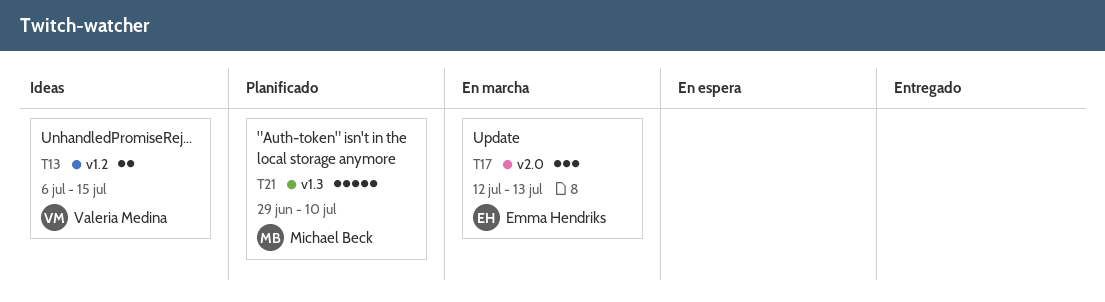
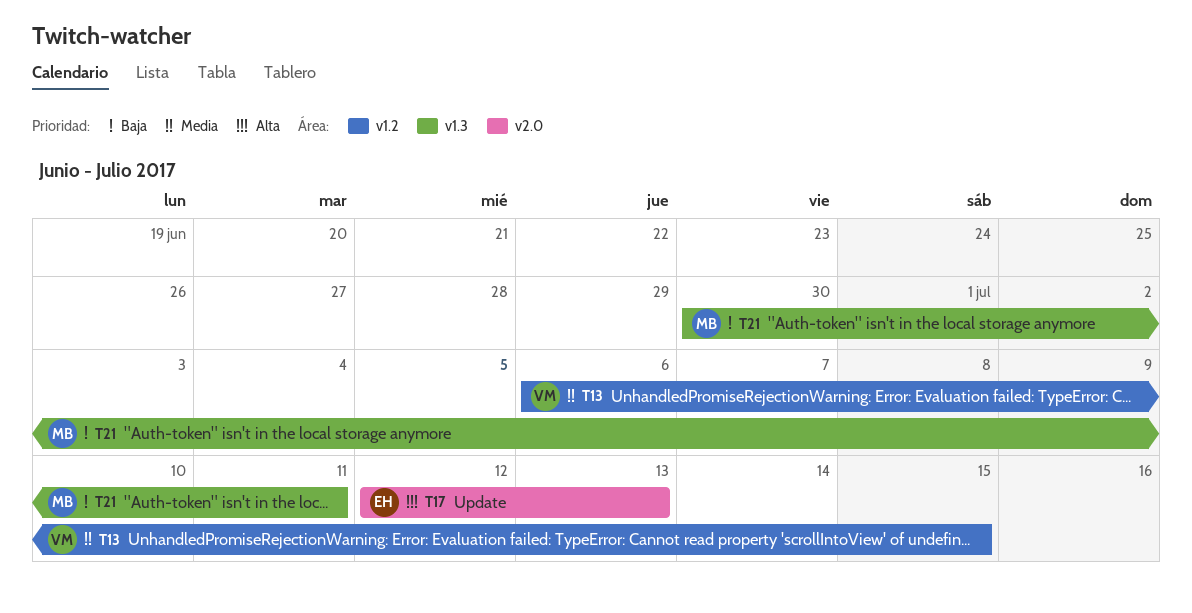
T21, start: Jun 29 -> Jun 30
T21, due: Jul 10 -> Jul 11

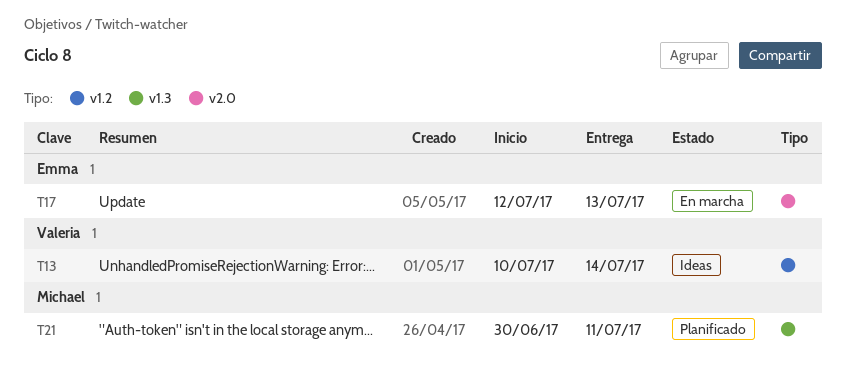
T13, start: Jul 6 -> Jul 10
T13, due: Jul 15 -> Jul 14

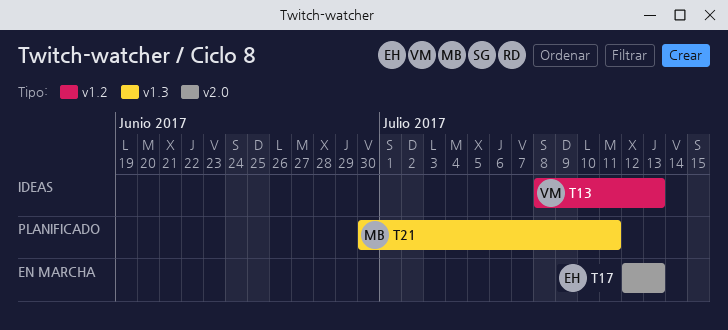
T13, start: Jul 10 -> Jul 8
T13, due: Jul 14 -> Jul 13

